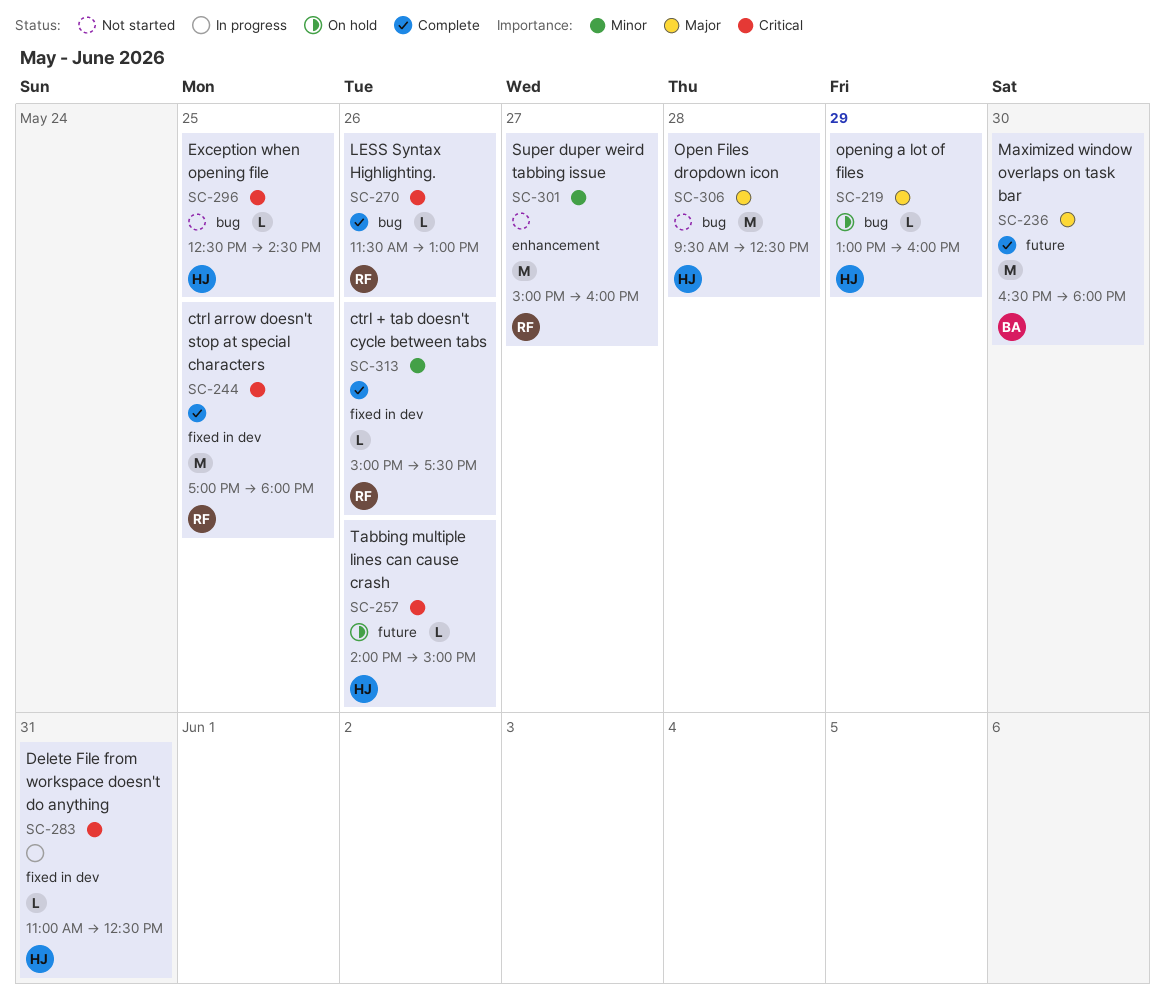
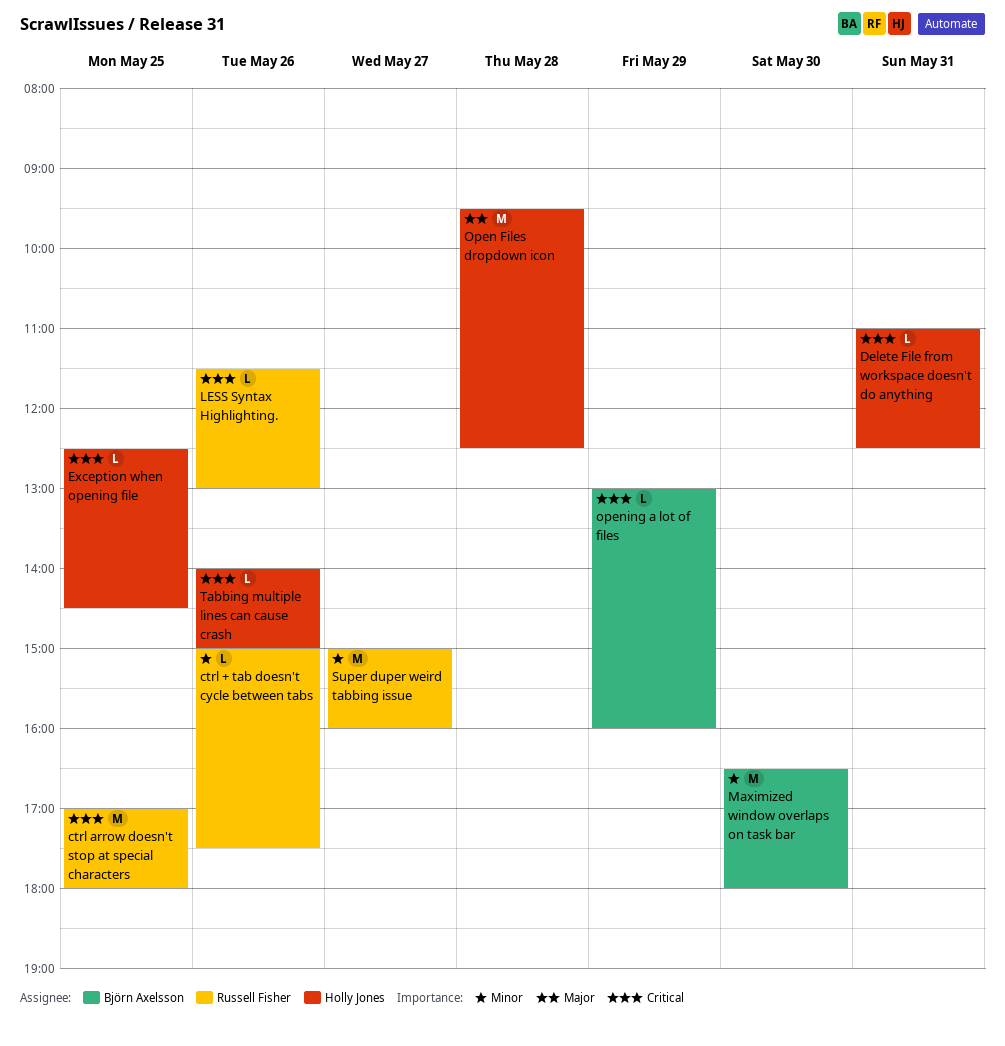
Maximized window overlaps on task bar, priority: Major -> Minor
opening a lot of files, owner: Holly Jones -> Björn Axelsson
opening a lot of files, priority: Major -> Critical

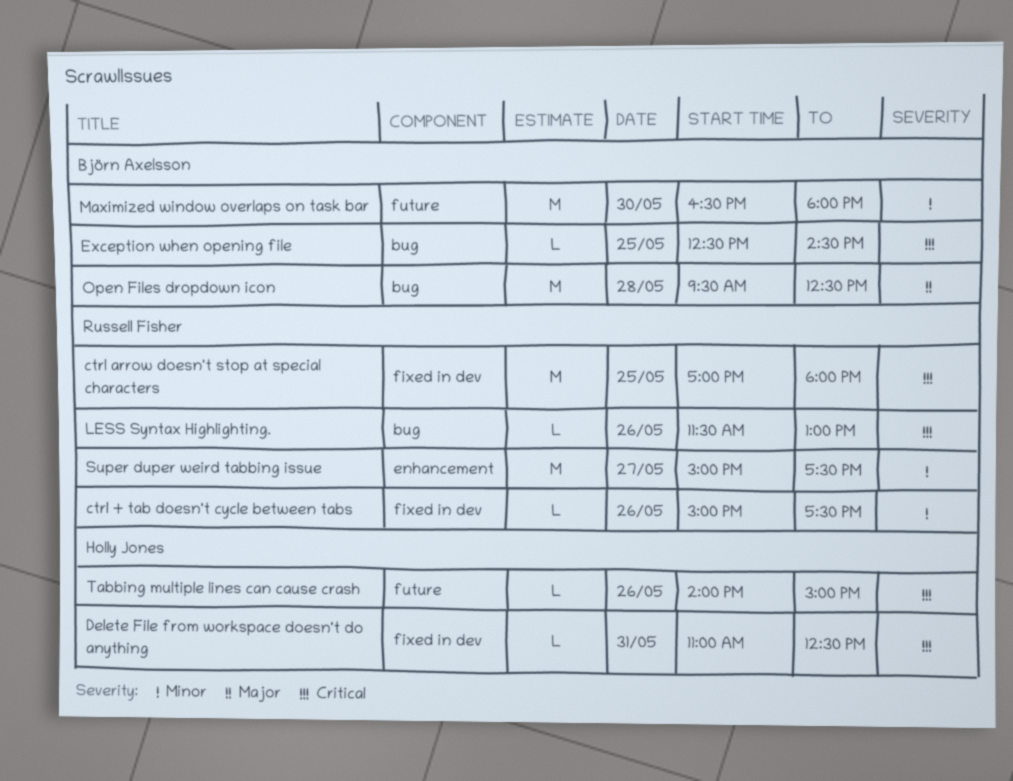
Exception when opening file, owner: Holly Jones -> Björn Axelsson
Open Files dropdown icon, owner: Holly Jones -> Björn Axelsson
opening a lot of files: present -> none
Super duper weird tabbing issue, ends: 16:00 -> 17:30

